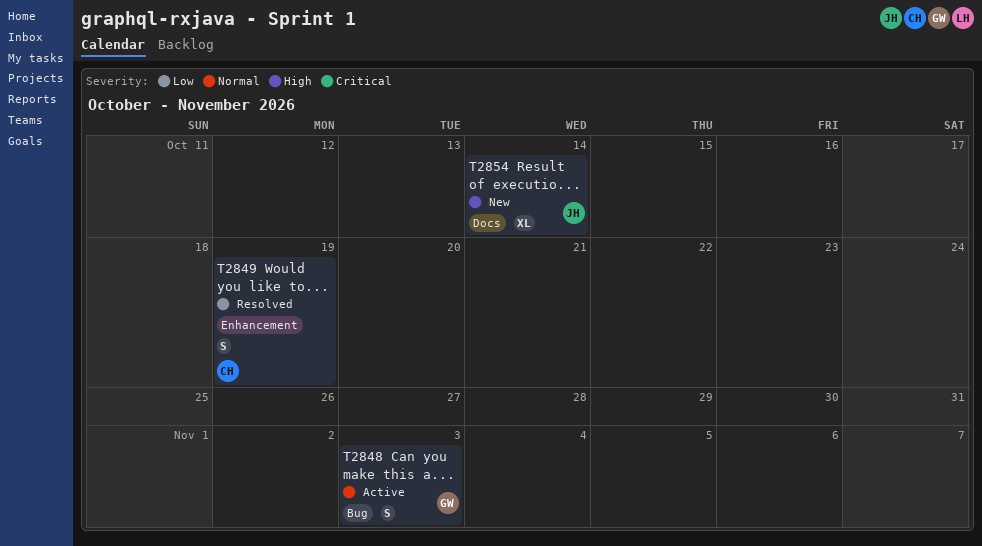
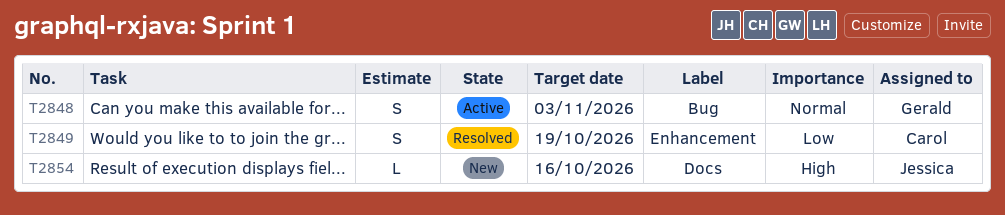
T2854, estimate: XL -> L
T2854, due: Oct 14 -> Oct 16

